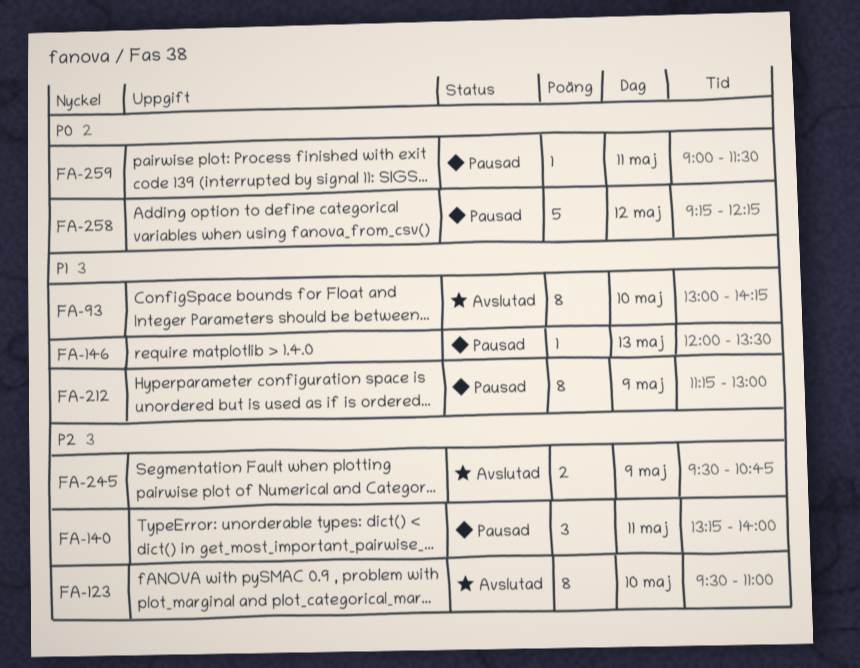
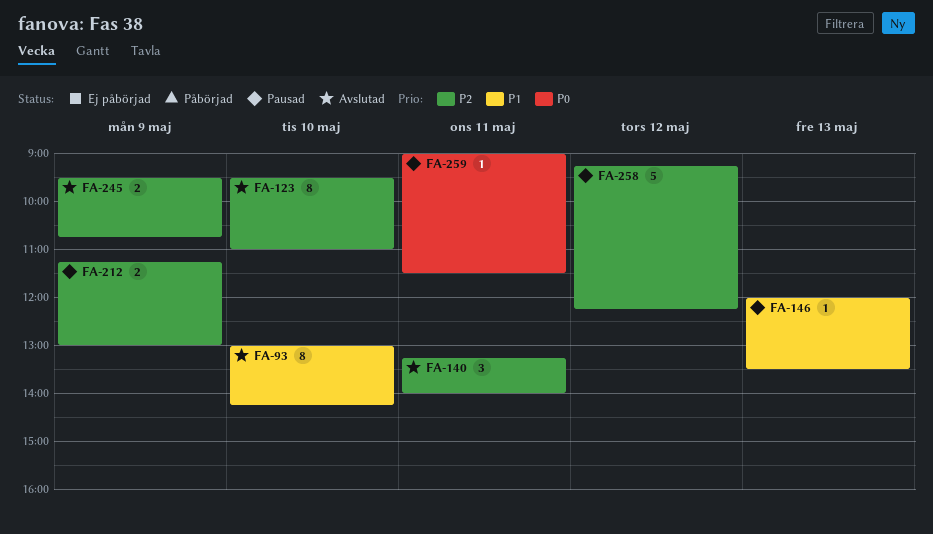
FA-140, status: Pausad -> Avslutad
FA-212, priority: P1 -> P2
FA-212, estimate: 8 -> 2
FA-258, priority: P0 -> P2

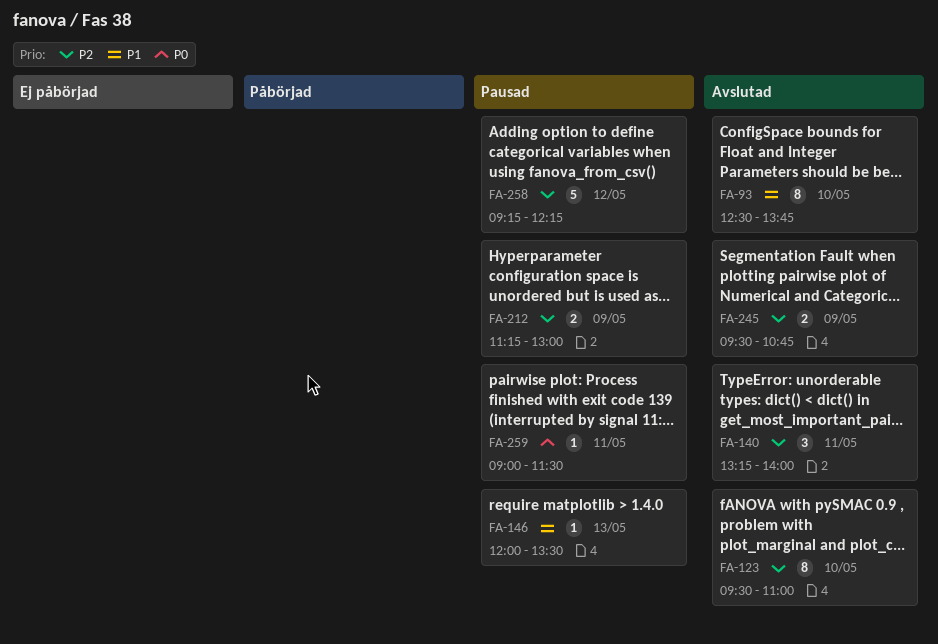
FA-93, begins: 13:00 -> 12:30
FA-93, ends: 14:15 -> 13:45

